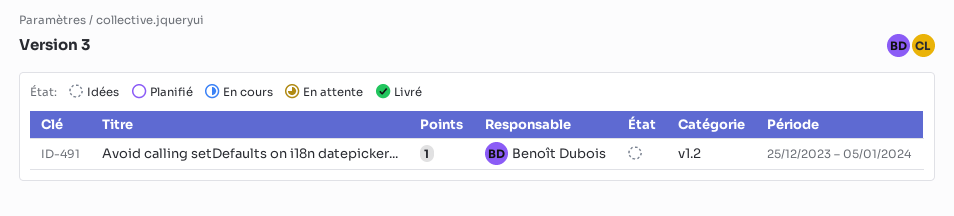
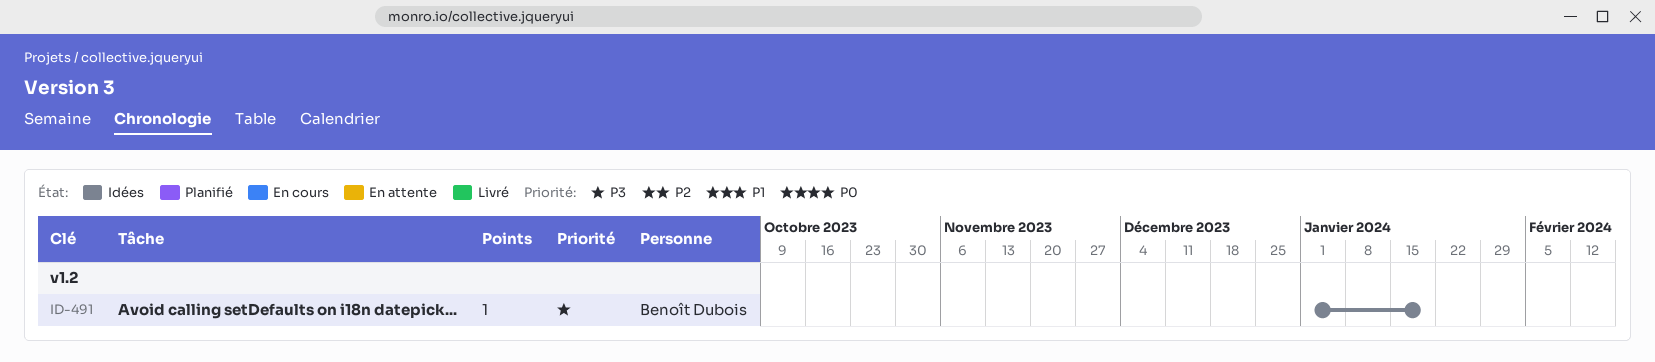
ID-491, start: Dec 25 -> Jan 1
ID-491, due: Jan 5 -> Jan 19

